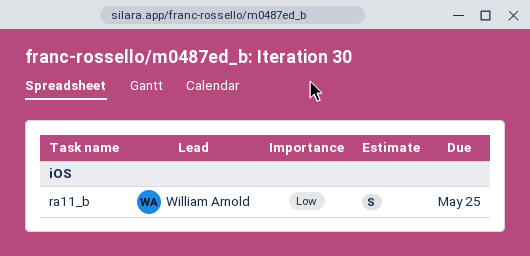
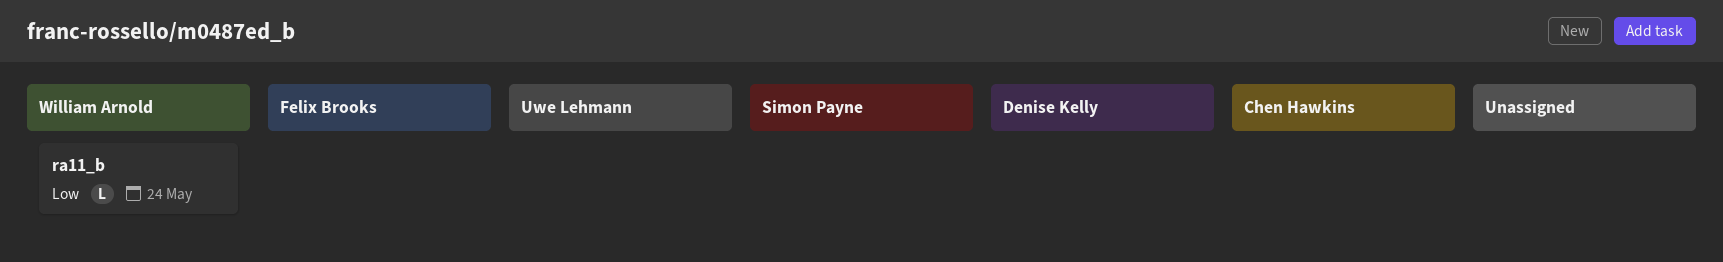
ra11_b, estimate: S -> L
ra11_b, due: May 25 -> May 24

